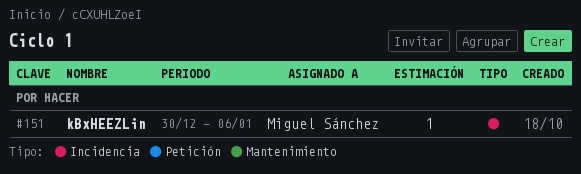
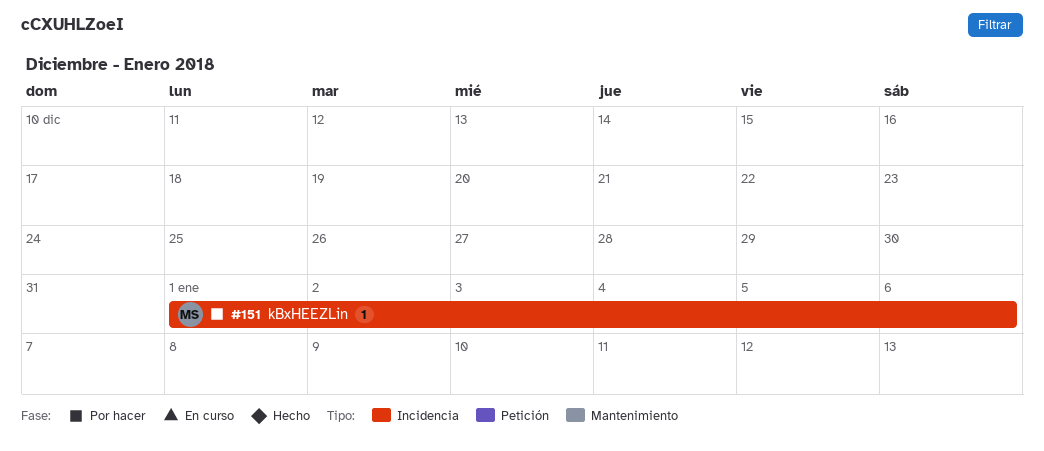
#151, start: Dec 30 -> Jan 1

